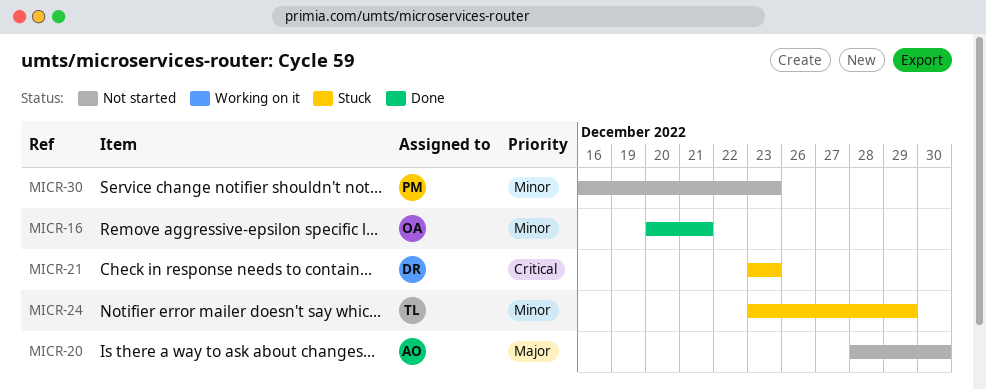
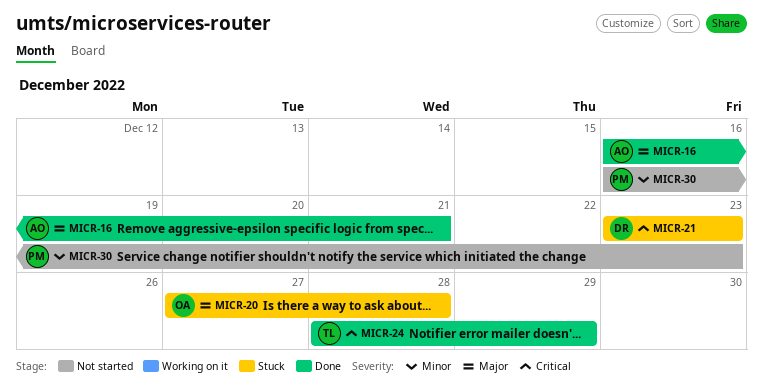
MICR-16, owner: OA -> AO
MICR-16, priority: Minor -> Major
MICR-16, start: Dec 20 -> Dec 16
MICR-20, status: Not started -> Stuck
MICR-20, owner: AO -> OA
MICR-20, start: Dec 28 -> Dec 27
MICR-20, due: Dec 30 -> Dec 28
MICR-24, status: Stuck -> Done
MICR-24, priority: Minor -> Critical
MICR-24, start: Dec 23 -> Dec 28

